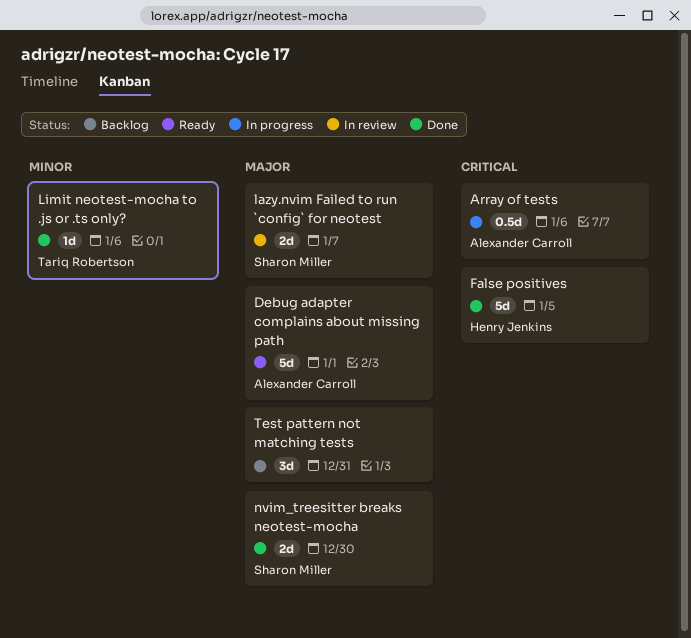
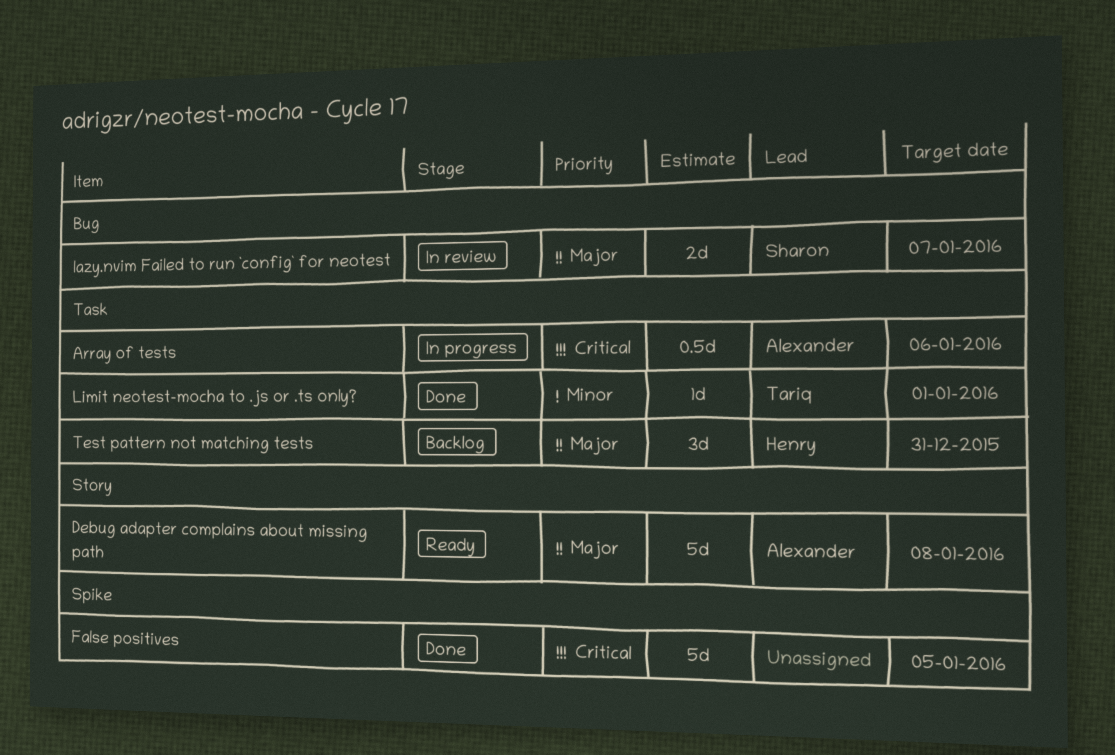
Debug adapter complains about missing path, due: Jan 1 -> Jan 8
False positives, owner: Henry Jenkins -> none
Limit neotest-mocha to .js or .ts only?, due: Jan 6 -> Jan 1
nvim_treesitter breaks neotest-mocha: present -> none
Test pattern not matching tests, owner: none -> Henry Jenkins

